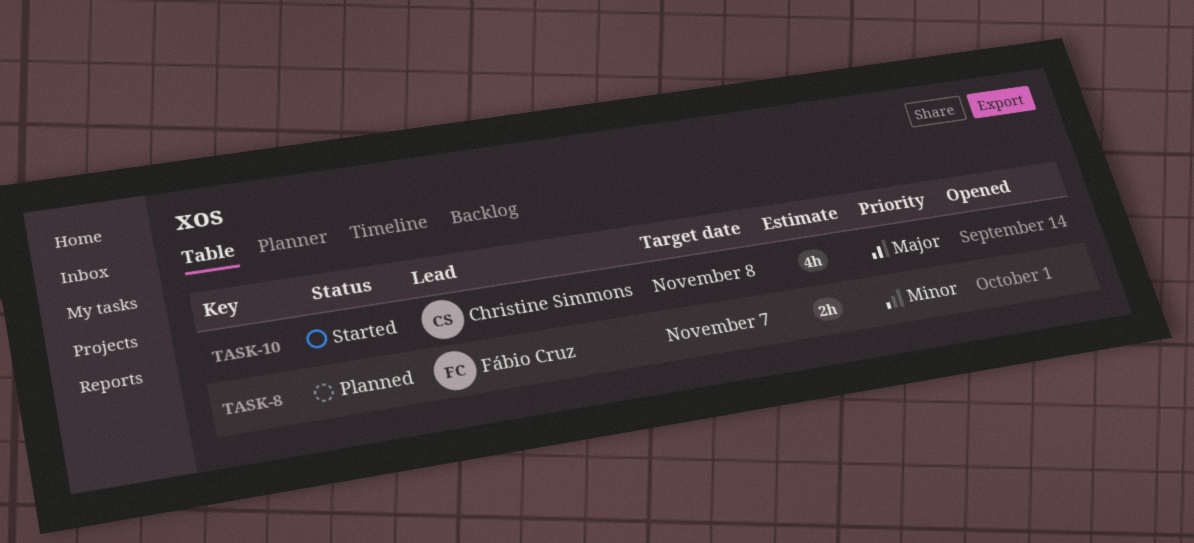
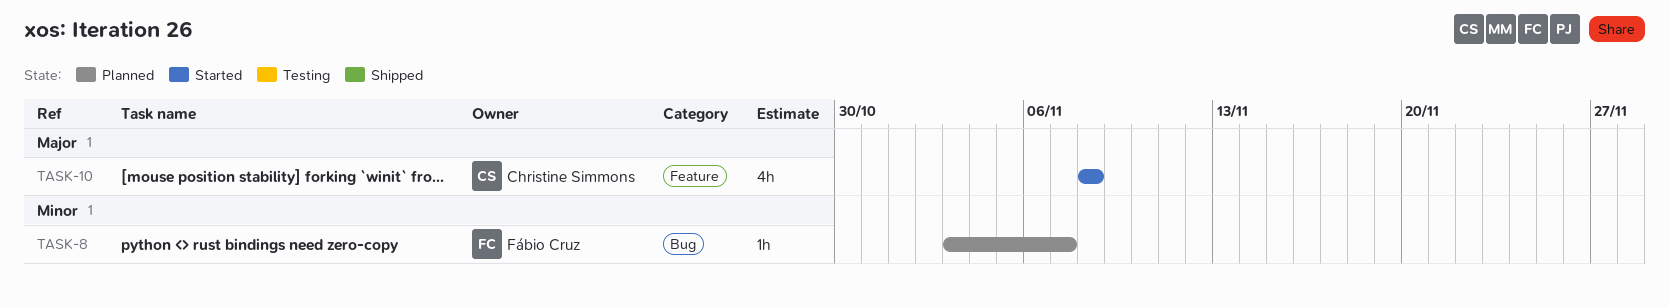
TASK-8, estimate: 2h -> 1h

